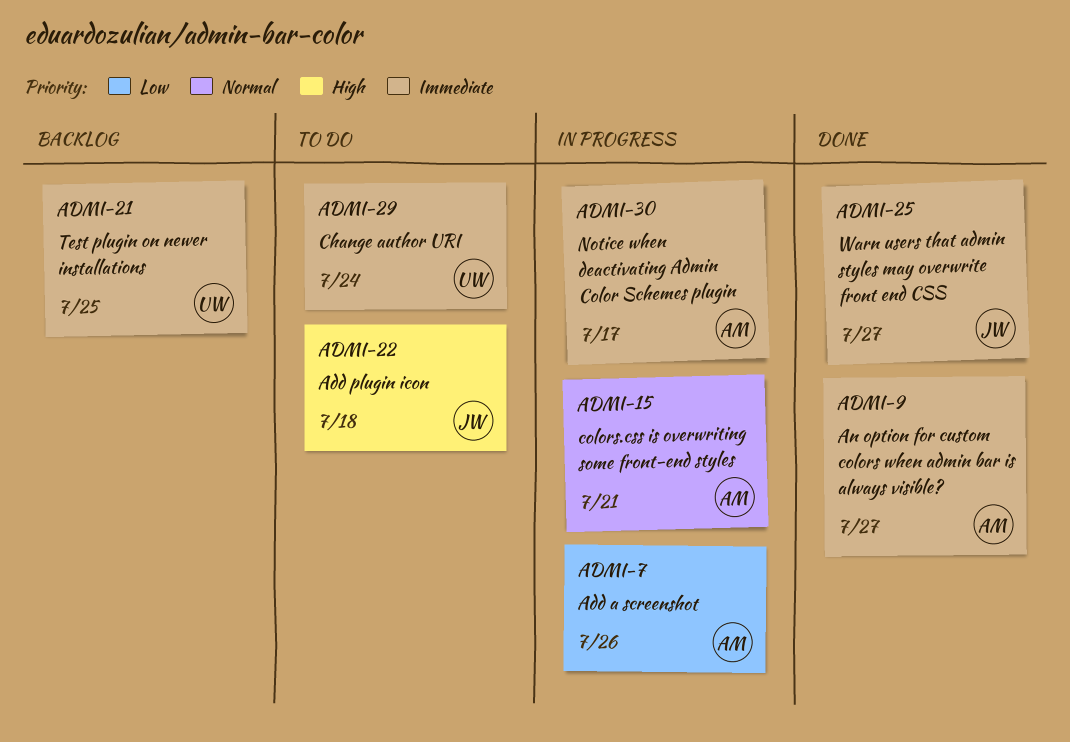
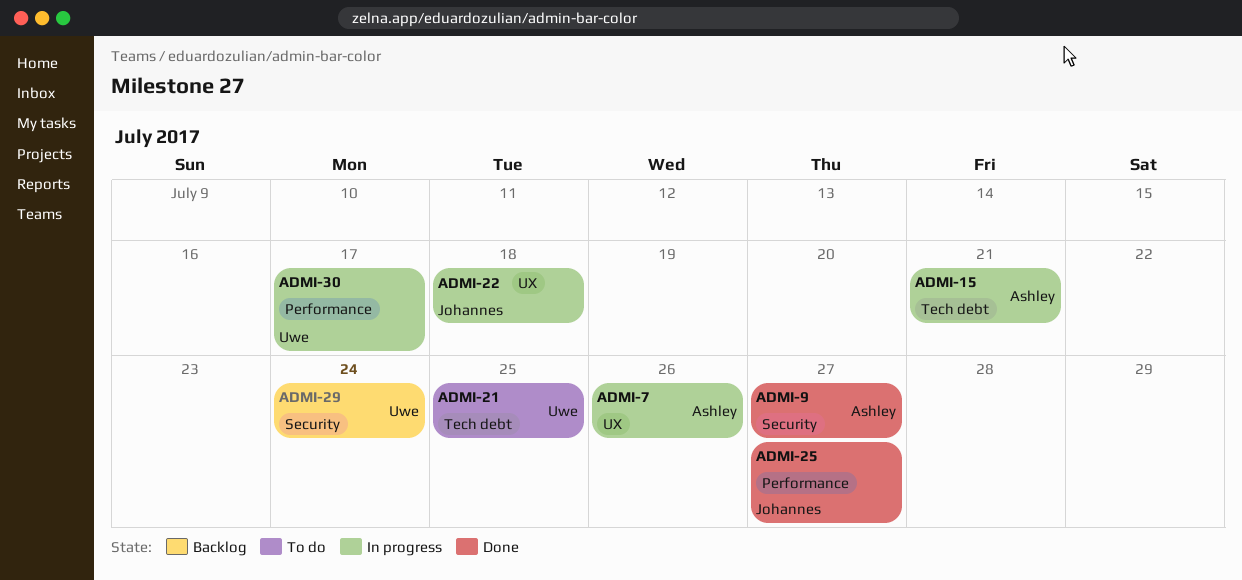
ADMI-21, status: Backlog -> To do
ADMI-22, status: To do -> In progress
ADMI-29, status: To do -> Backlog
ADMI-30, owner: Ashley -> Uwe

